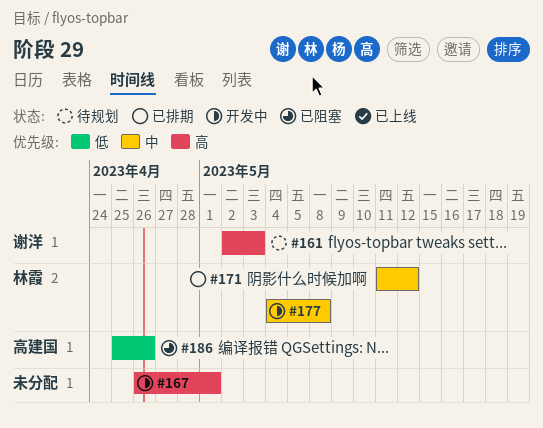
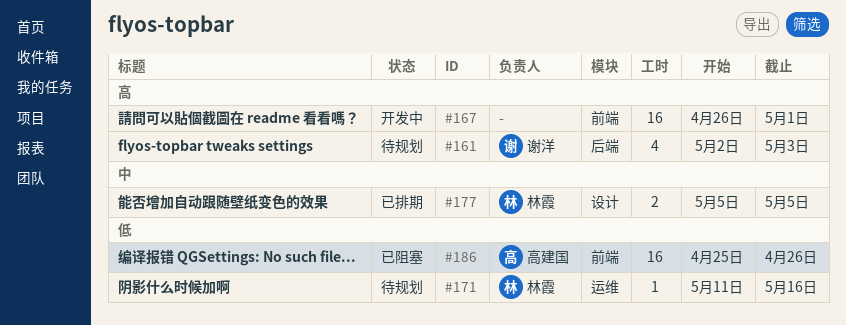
#171, status: 已排期 -> 待规划
#171, priority: 中 -> 低
#171, due: May 12 -> May 16
#177, status: 开发中 -> 已排期
#177, start: May 4 -> May 5
#177, due: May 8 -> May 5

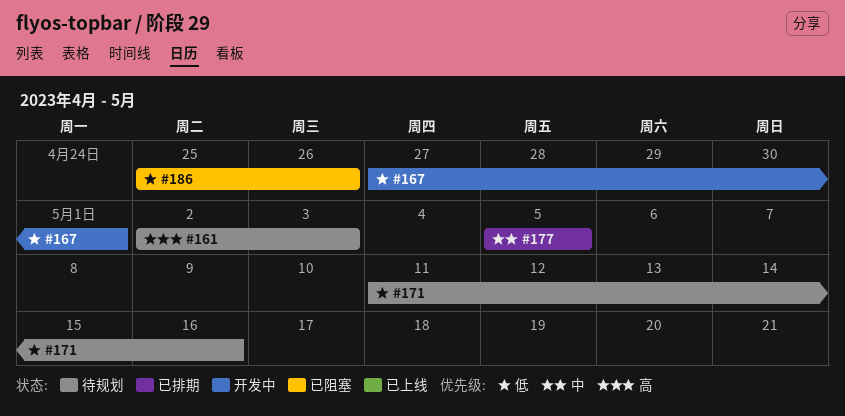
#167, priority: 高 -> 低
#167, start: Apr 26 -> Apr 27

